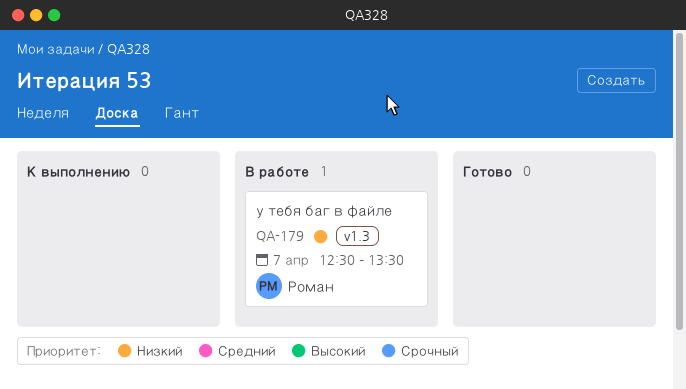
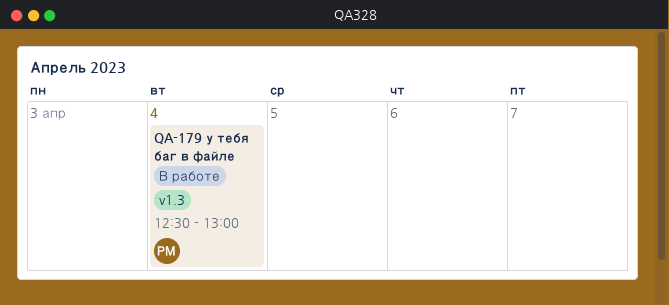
QA-179, day: Apr 7 -> Apr 4
QA-179, ends: 13:30 -> 13:00

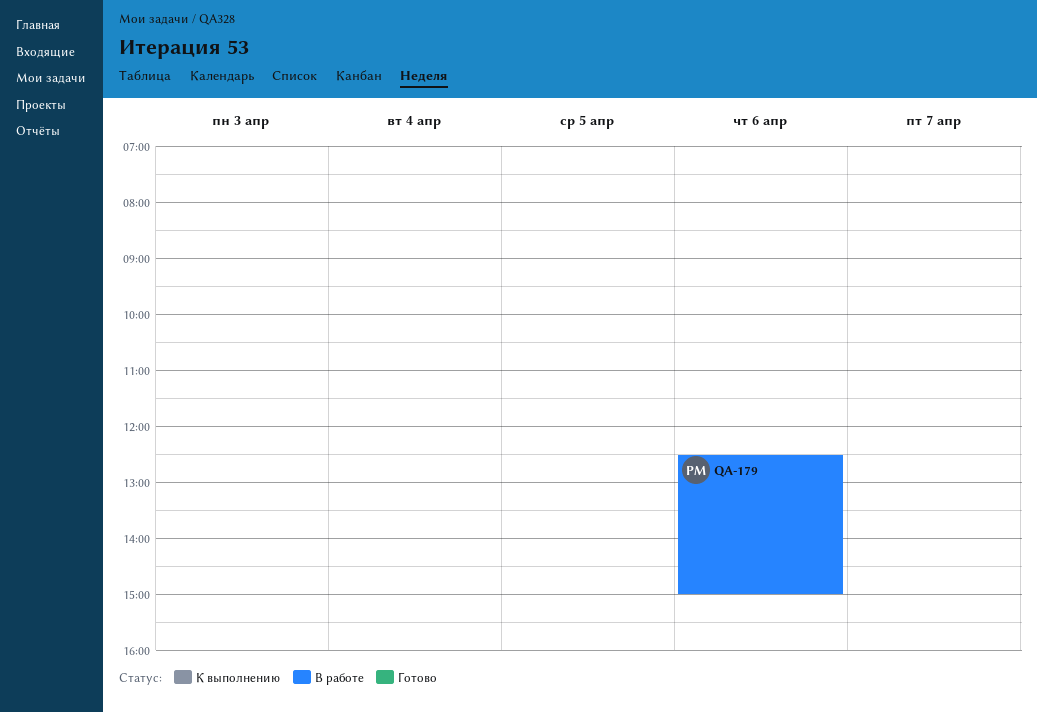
QA-179, day: Apr 4 -> Apr 6
QA-179, ends: 13:00 -> 15:00

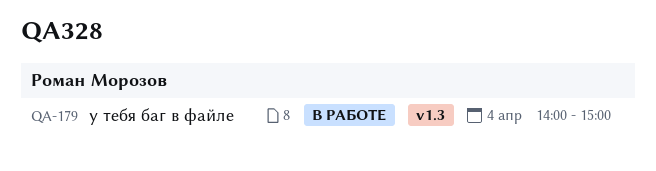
QA-179, day: Apr 6 -> Apr 4
QA-179, begins: 12:30 -> 14:00

